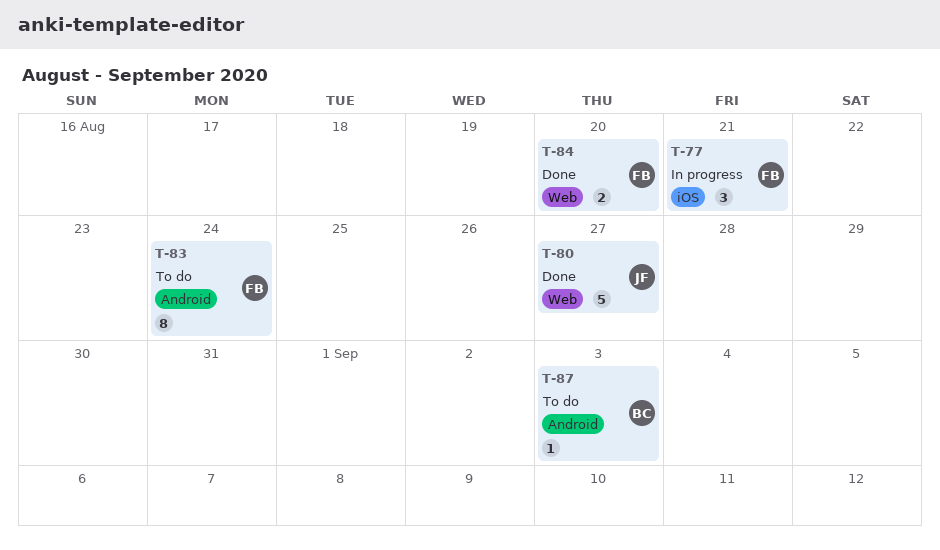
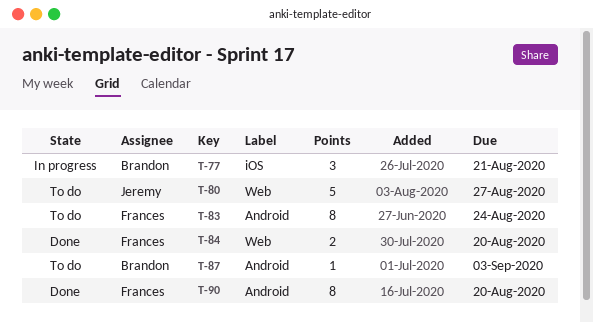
T-77, owner: Frances -> Brandon
T-80, status: Done -> To do
T-90: none -> present

